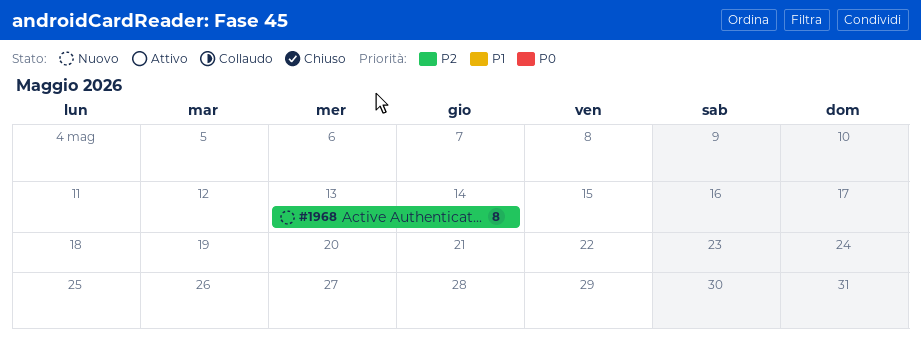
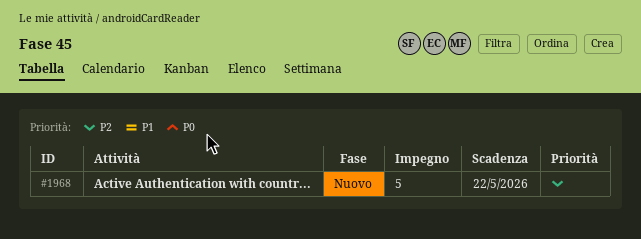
#1968, estimate: 8 -> 5
#1968, due: May 14 -> May 22

